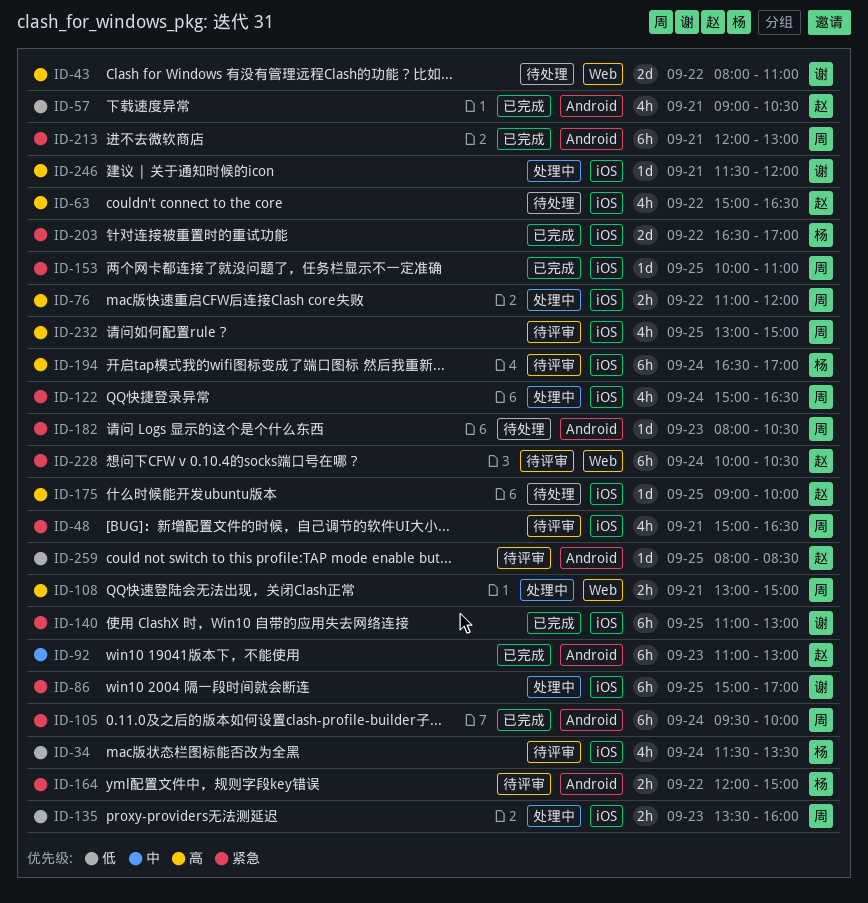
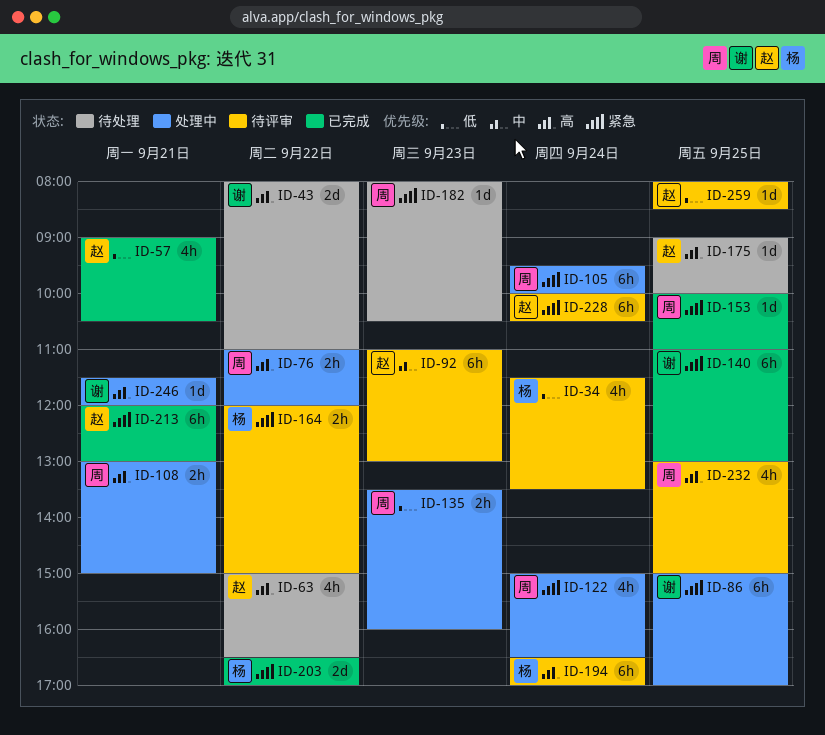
ID-48: present -> none
ID-92, status: 已完成 -> 待评审
ID-105, status: 已完成 -> 处理中
ID-213, owner: 周 -> 赵

